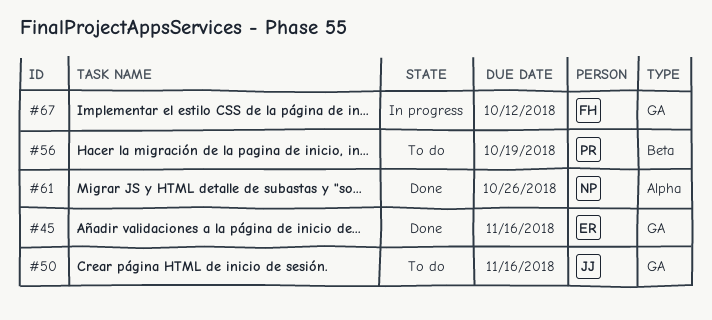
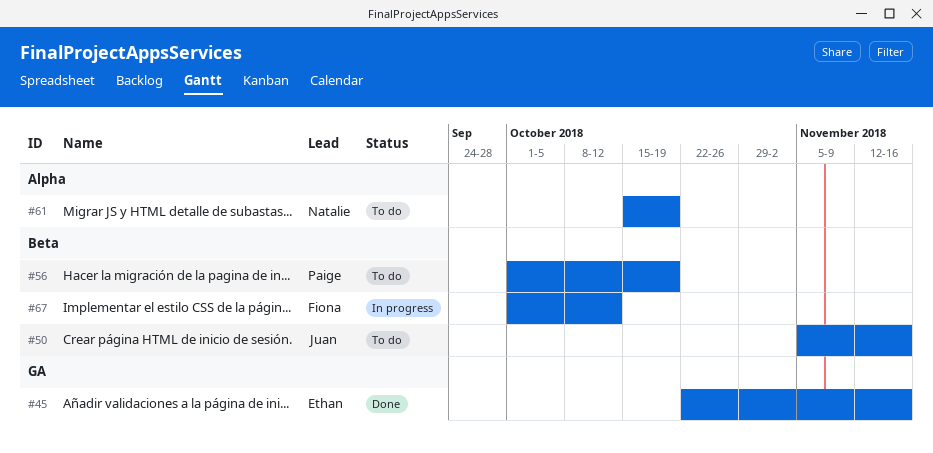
#50, label: GA -> Beta
#61, status: Done -> To do
#61, due: Oct 26 -> Oct 19
#67, label: GA -> Beta

